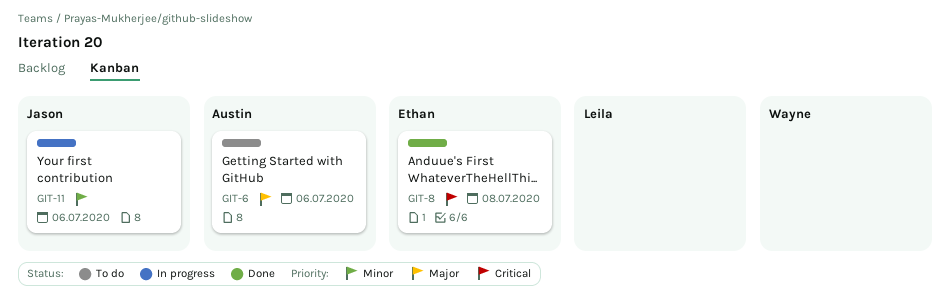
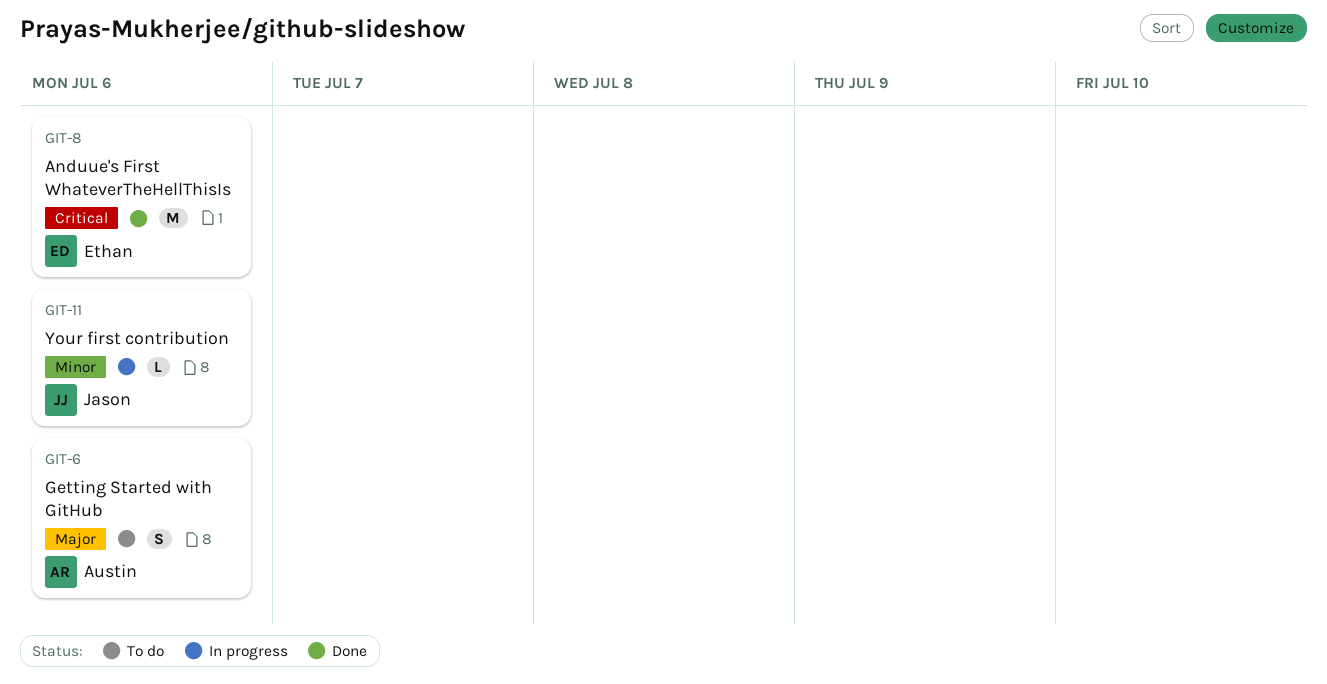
GIT-8, due: Jul 8 -> Jul 6

